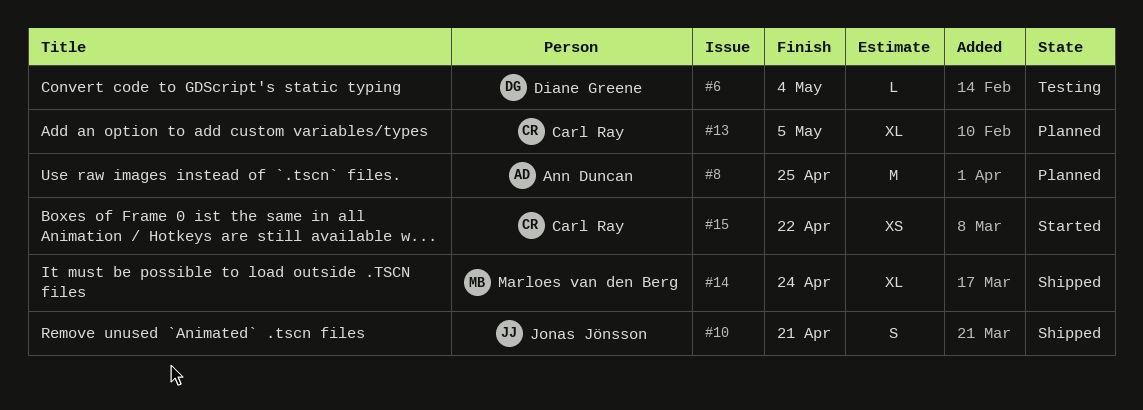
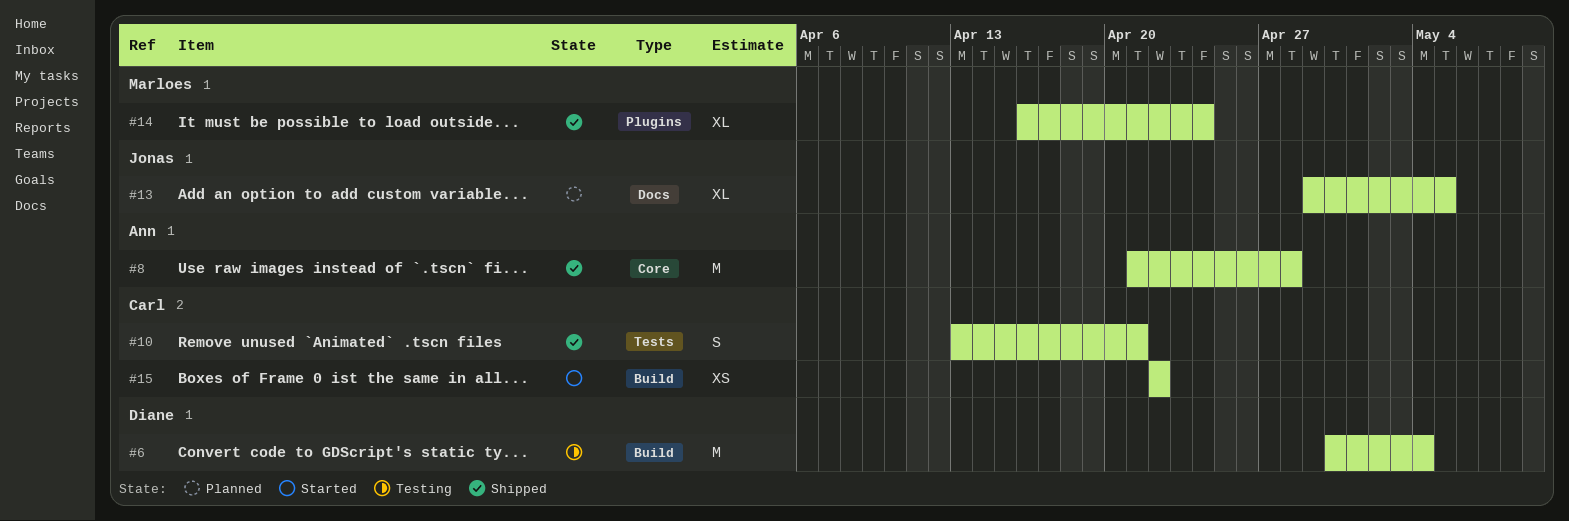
#6, estimate: L -> M
#8, status: Planned -> Shipped
#8, due: Apr 25 -> Apr 28
#10, owner: Jonas Jönsson -> Carl Ray
#13, owner: Carl Ray -> Jonas Jönsson

